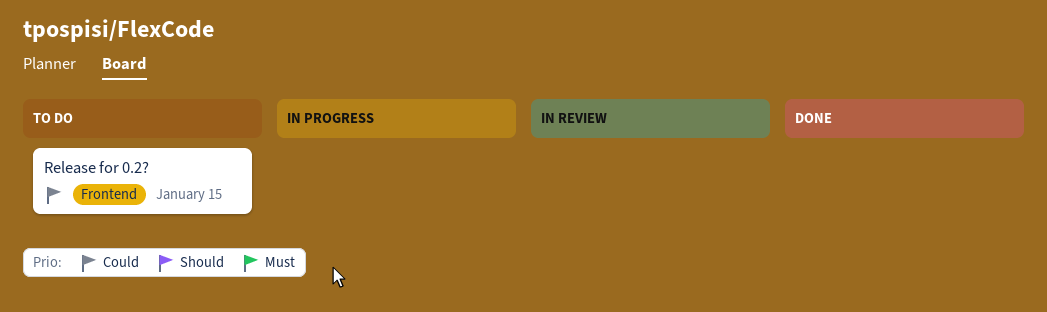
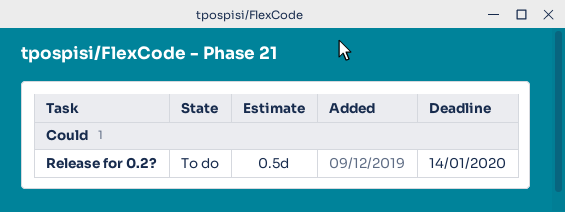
Release for 0.2?, due: Jan 15 -> Jan 14

